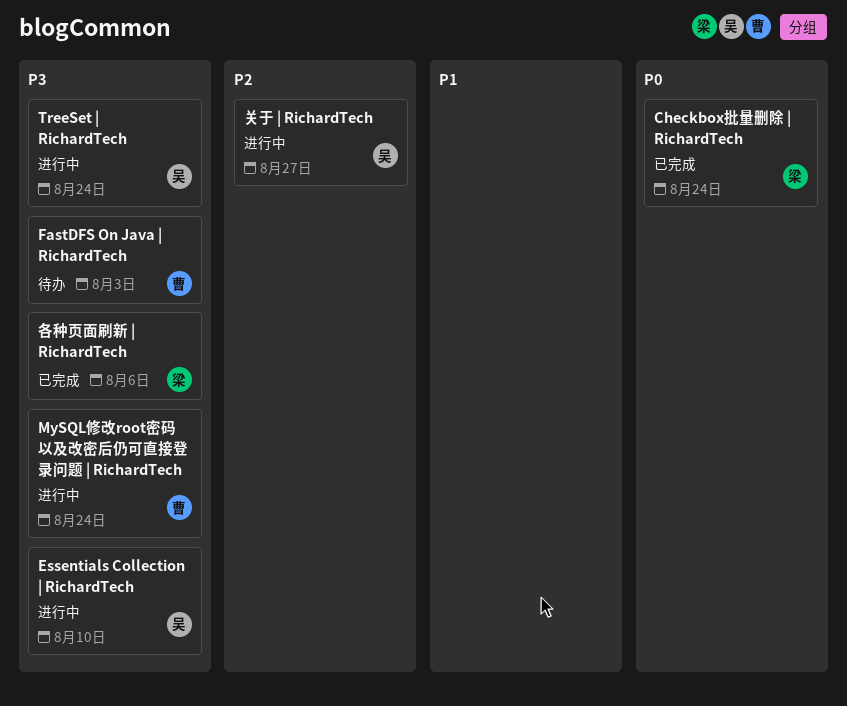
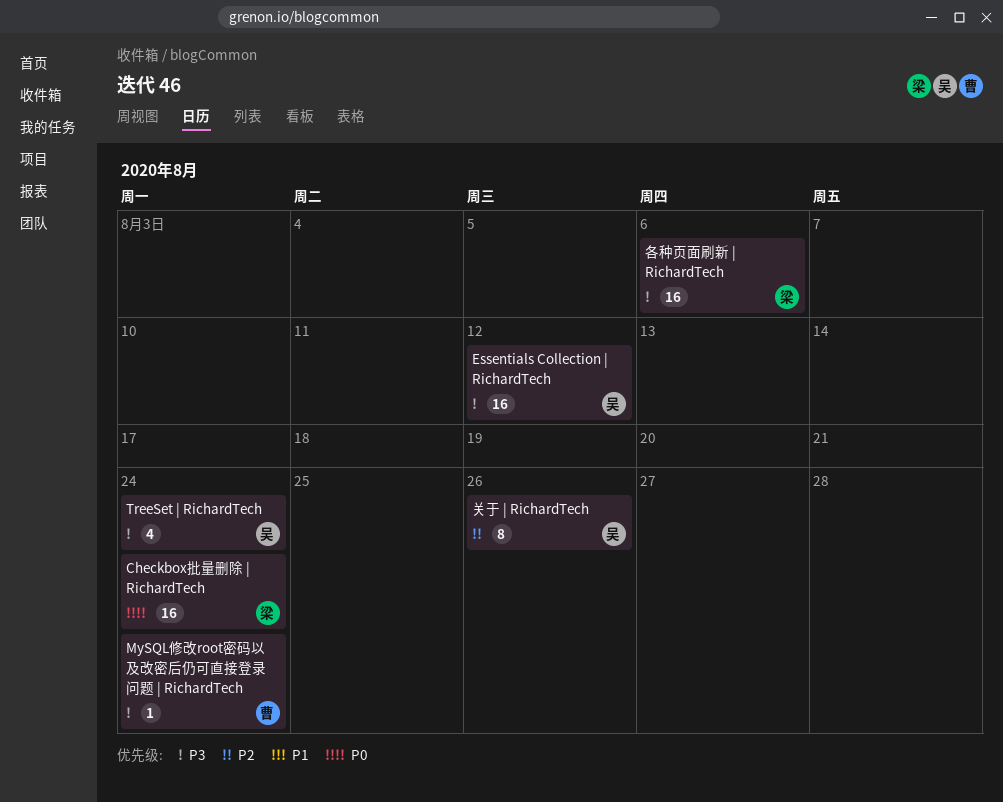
Essentials Collection | RichardTech, due: Aug 10 -> Aug 12
FastDFS On Java | RichardTech: present -> none
关于 | RichardTech, due: Aug 27 -> Aug 26

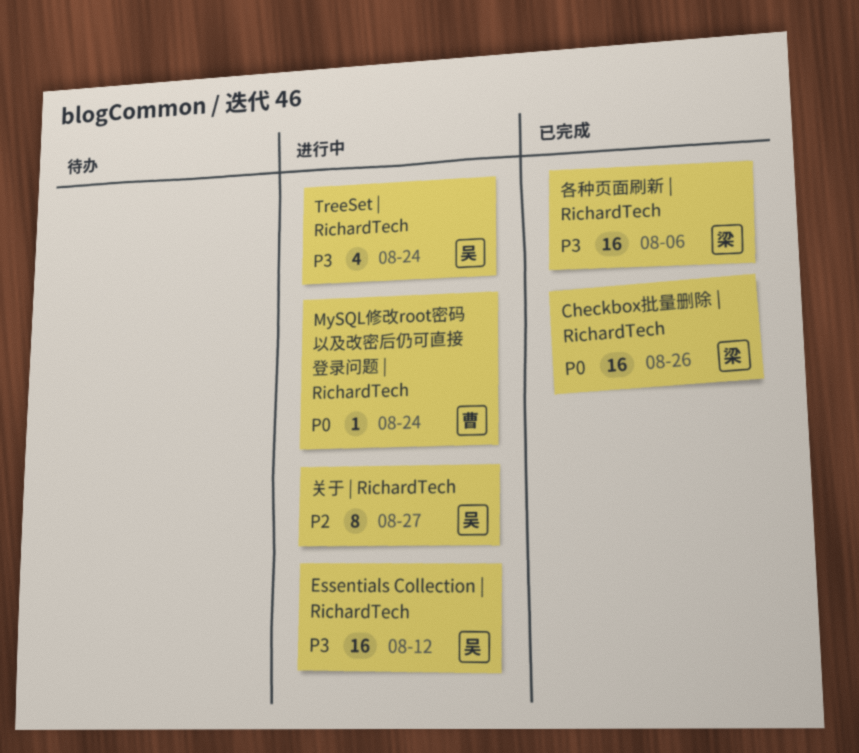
Checkbox批量删除 | RichardTech, due: Aug 24 -> Aug 26
MySQL修改root密码以及改密后仍可直接登录问题 | RichardTech, priority: P3 -> P0
关于 | RichardTech, due: Aug 26 -> Aug 27

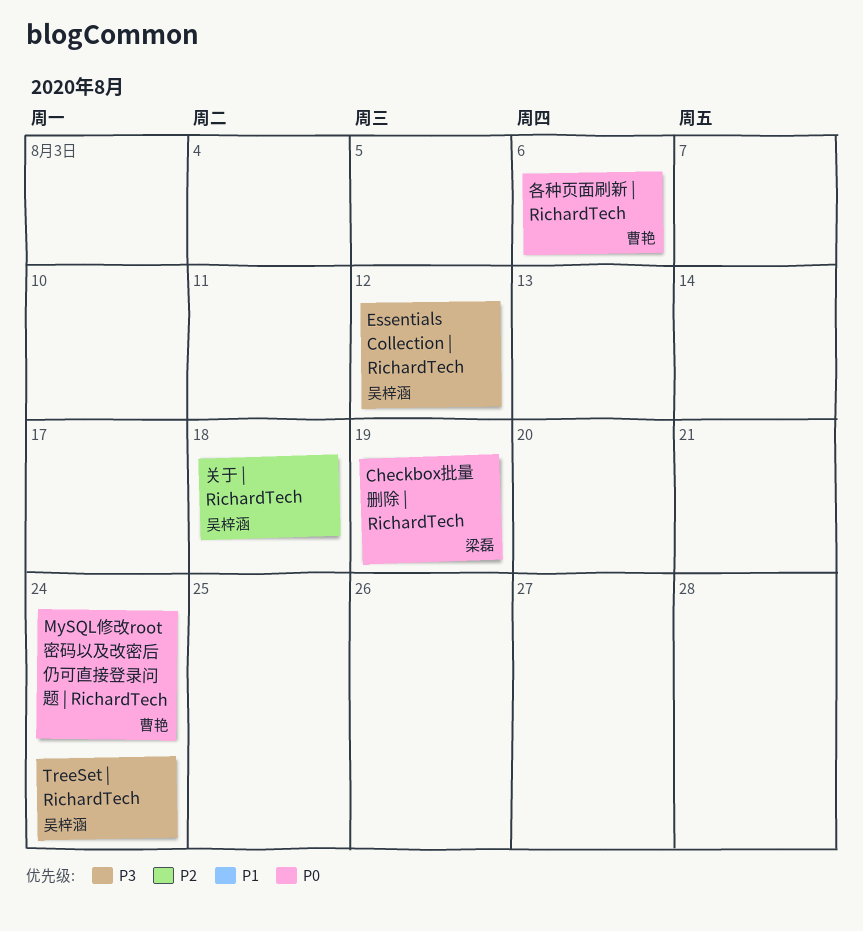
Checkbox批量删除 | RichardTech, due: Aug 26 -> Aug 19
关于 | RichardTech, due: Aug 27 -> Aug 18
各种页面刷新 | RichardTech, owner: 梁磊 -> 曹艳
各种页面刷新 | RichardTech, priority: P3 -> P0

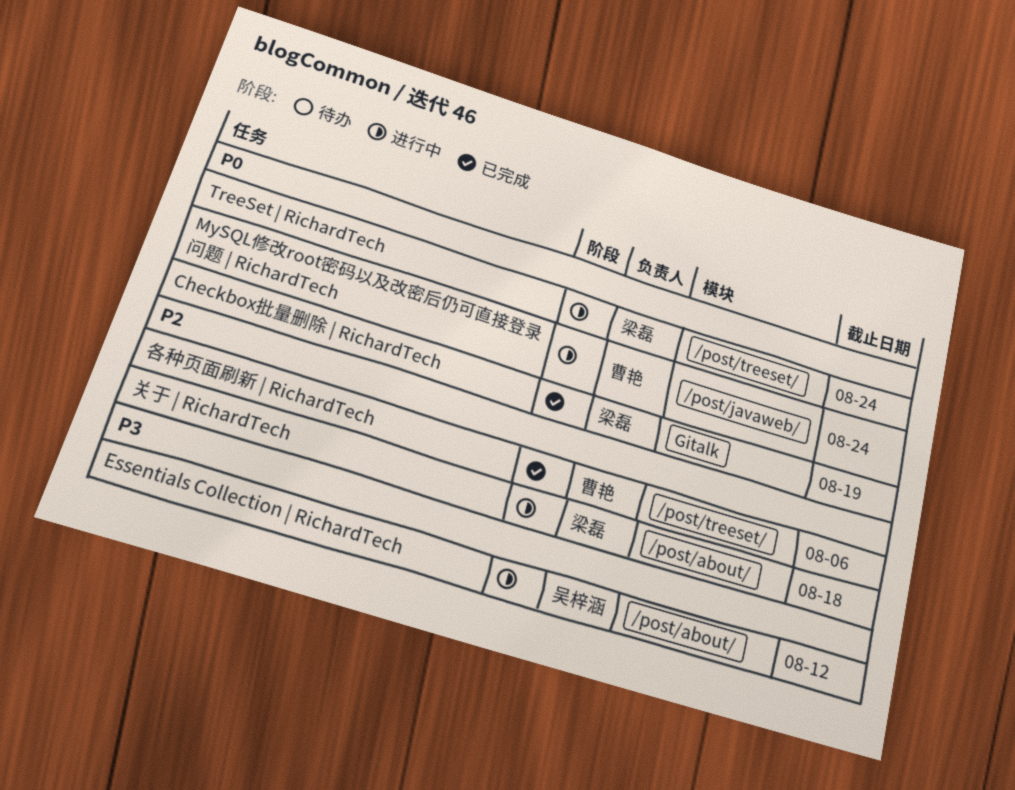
TreeSet | RichardTech, owner: 吴梓涵 -> 梁磊
TreeSet | RichardTech, priority: P3 -> P0
关于 | RichardTech, owner: 吴梓涵 -> 梁磊
各种页面刷新 | RichardTech, priority: P0 -> P2

